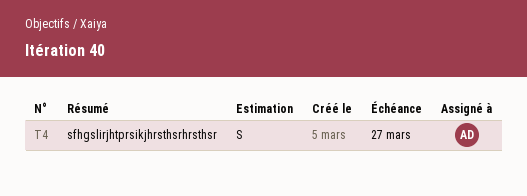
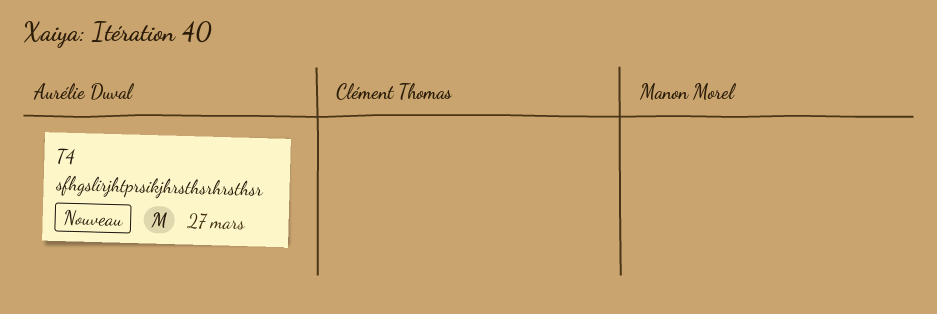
T4, estimate: S -> M

